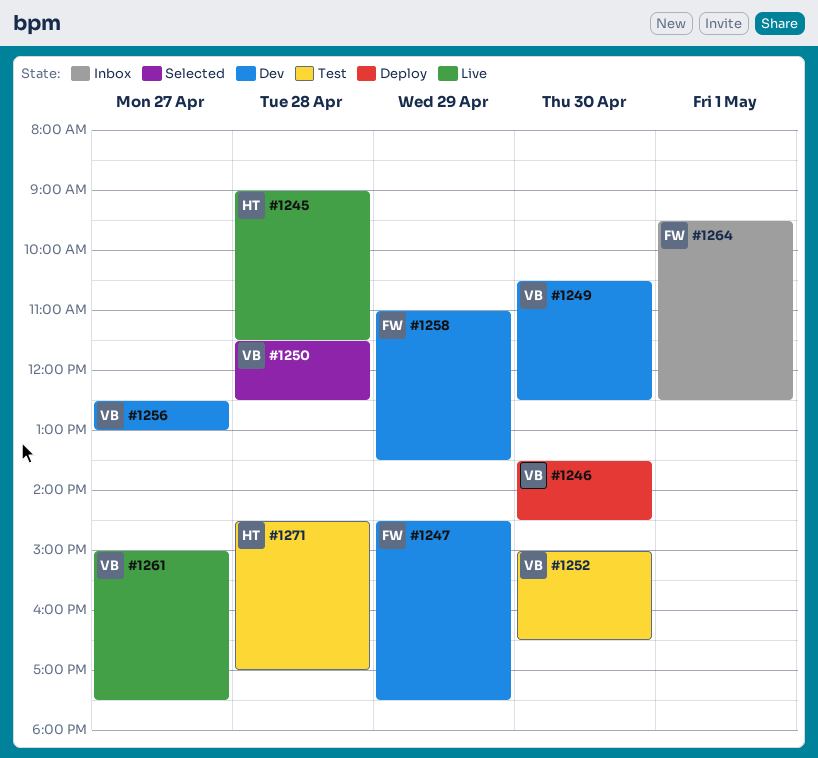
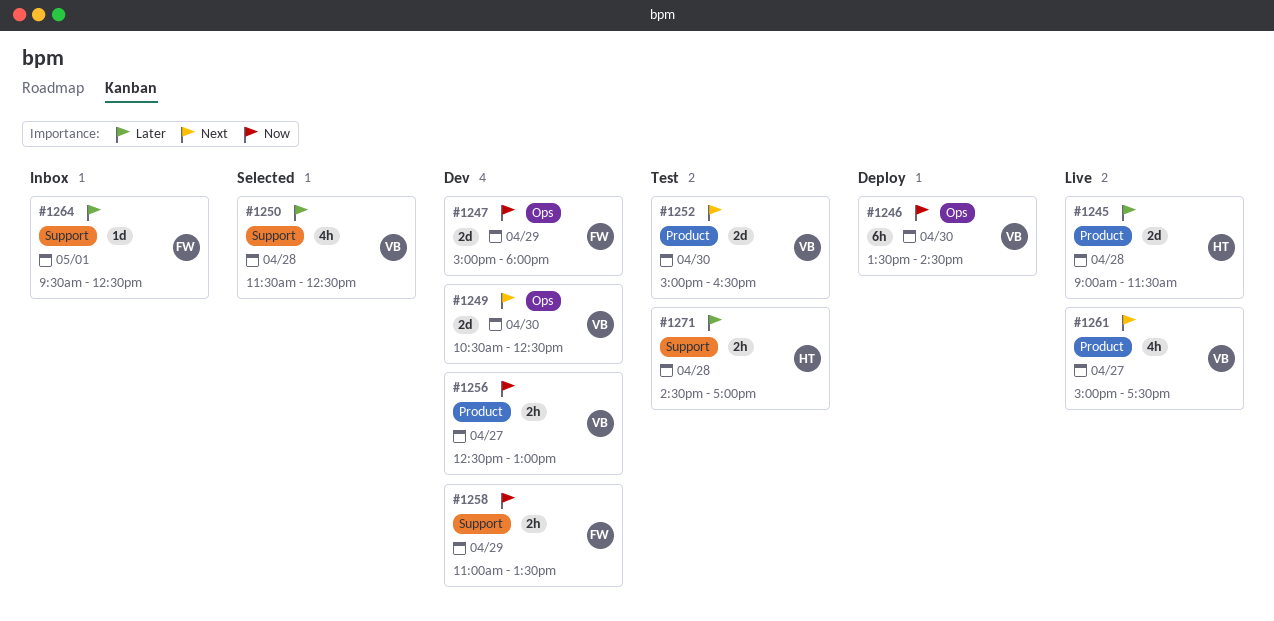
#1247, begins: 14:30 -> 15:00
#1247, ends: 17:30 -> 18:00

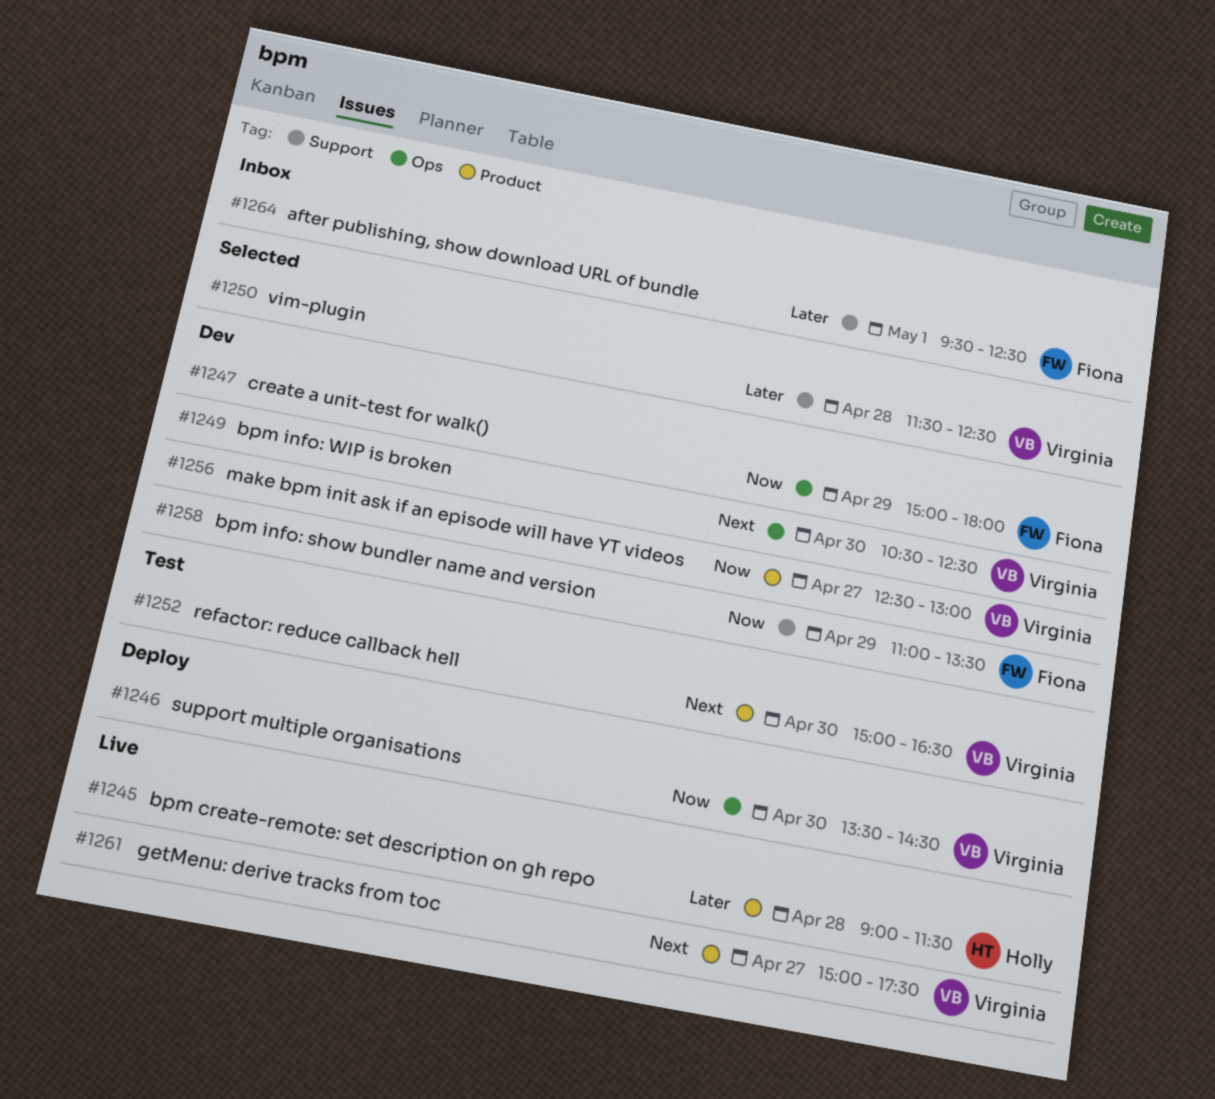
#1271: present -> none

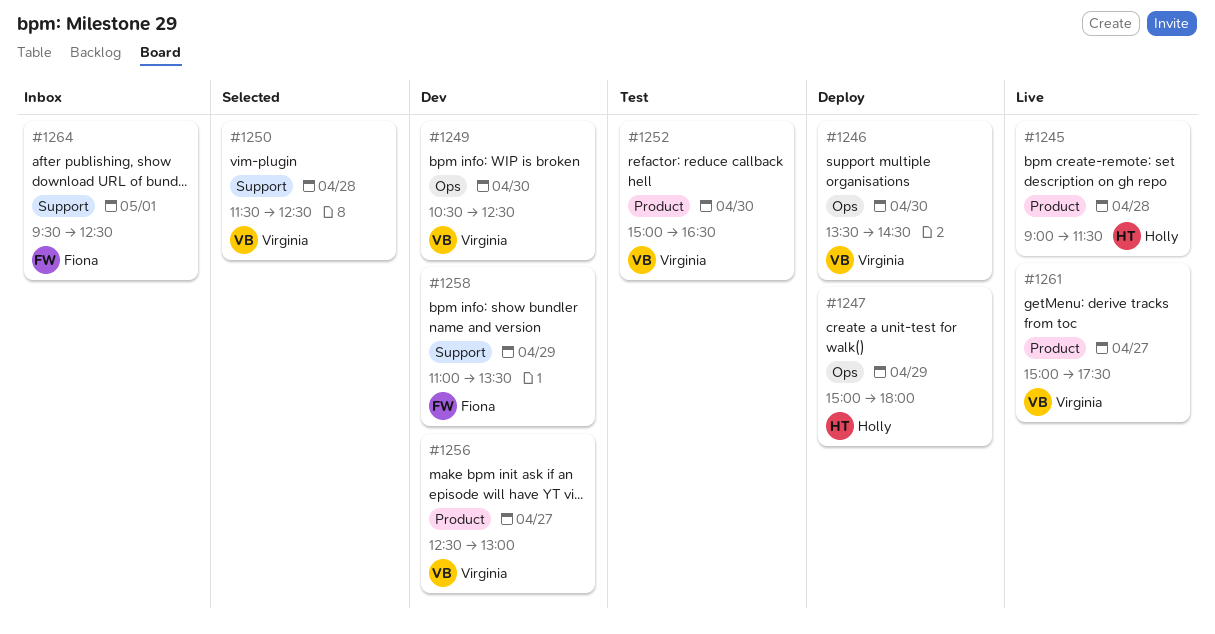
#1247, status: Dev -> Deploy
#1247, owner: Fiona -> Holly

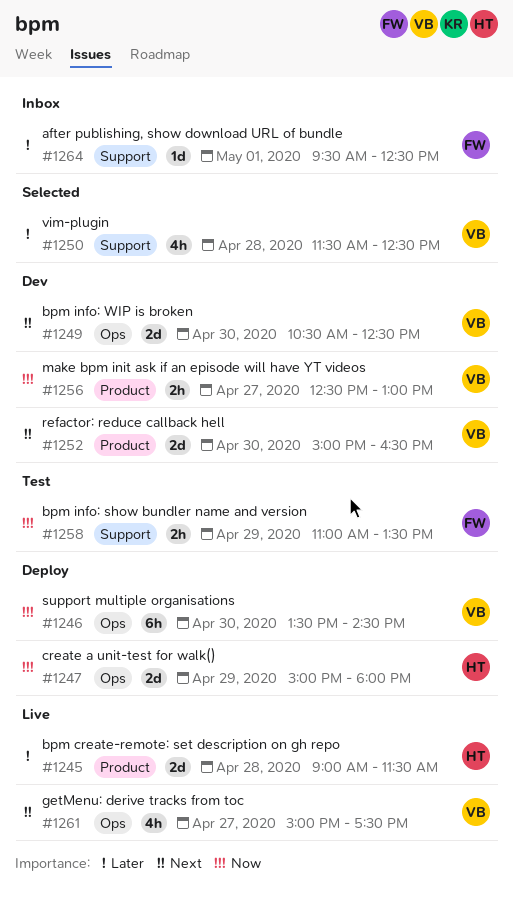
#1252, status: Test -> Dev
#1258, status: Dev -> Test
#1261, label: Product -> Ops

